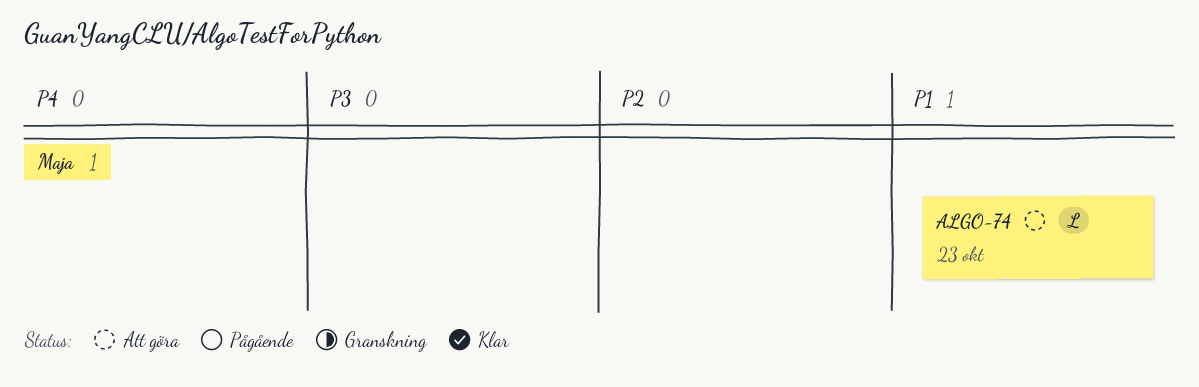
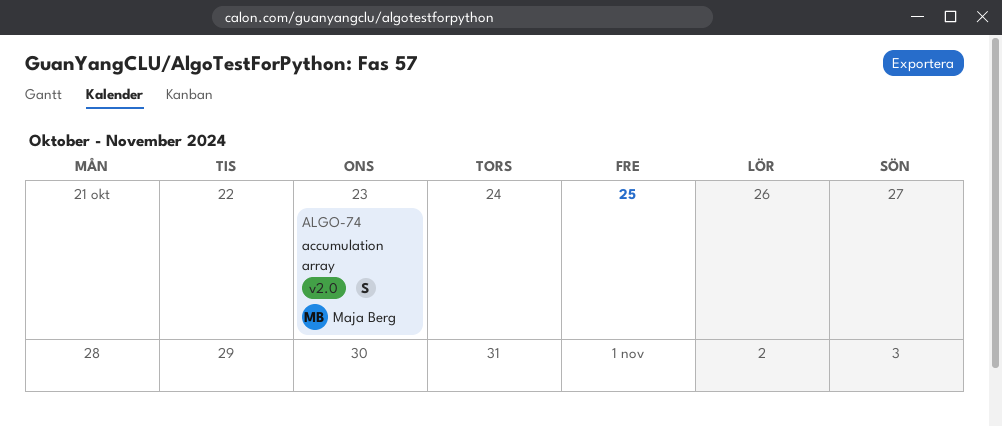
ALGO-74, estimate: L -> S

